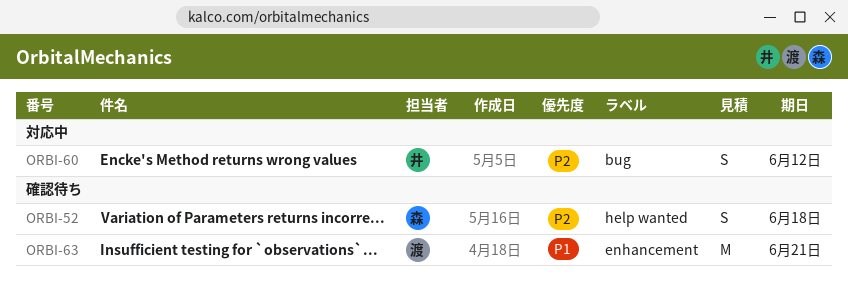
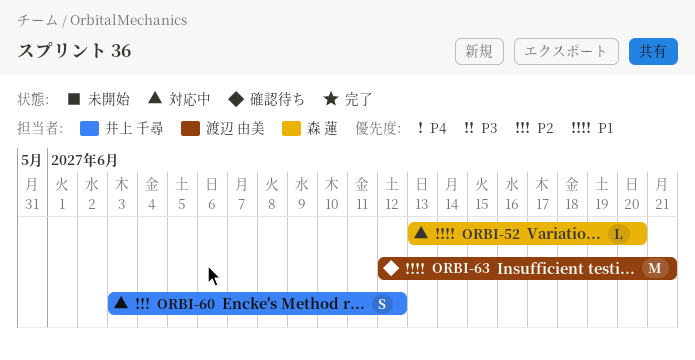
ORBI-52, status: 確認待ち -> 対応中
ORBI-52, priority: P2 -> P1
ORBI-52, estimate: S -> L
ORBI-52, due: Jun 18 -> Jun 20

